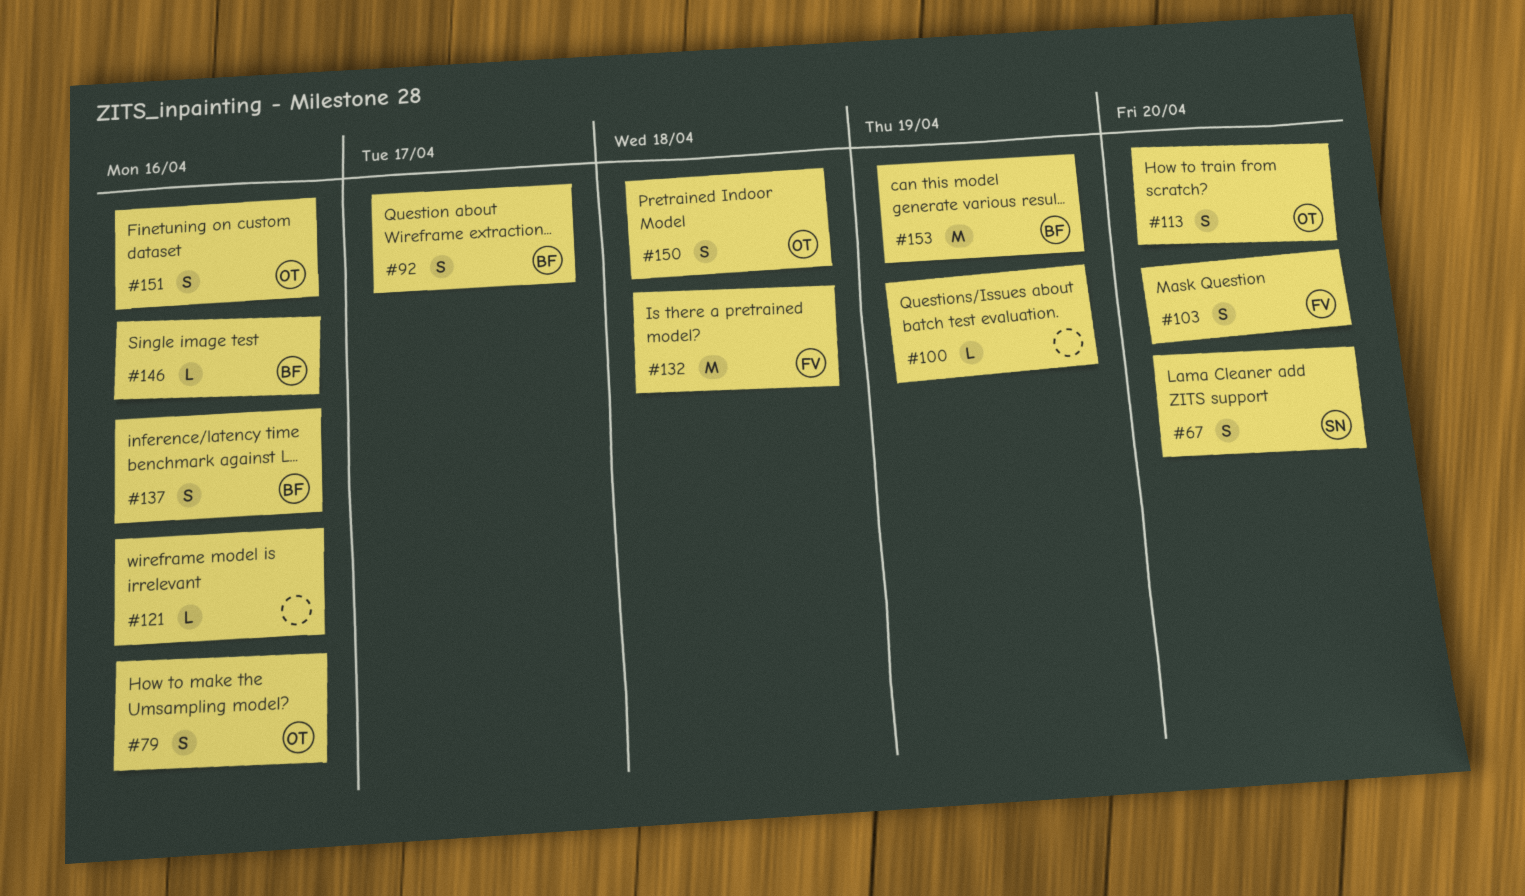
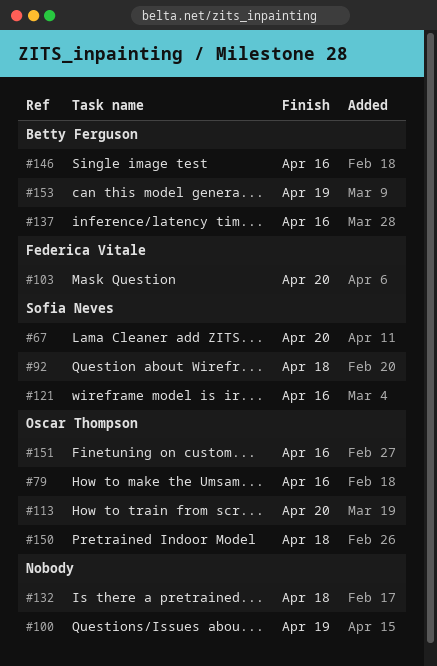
#92, owner: Betty Ferguson -> Sofia Neves
#92, due: Apr 17 -> Apr 18
#121, owner: none -> Sofia Neves
#132, owner: Federica Vitale -> none

